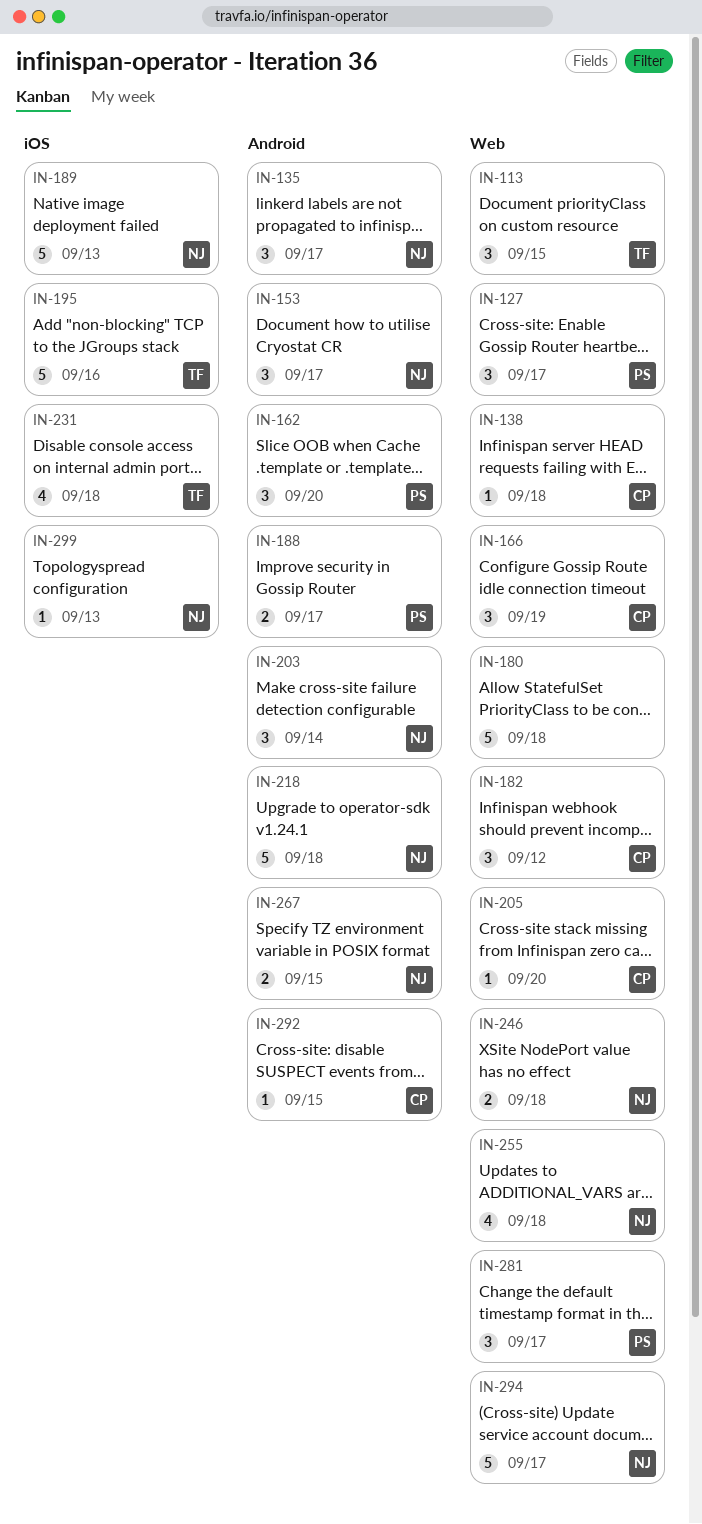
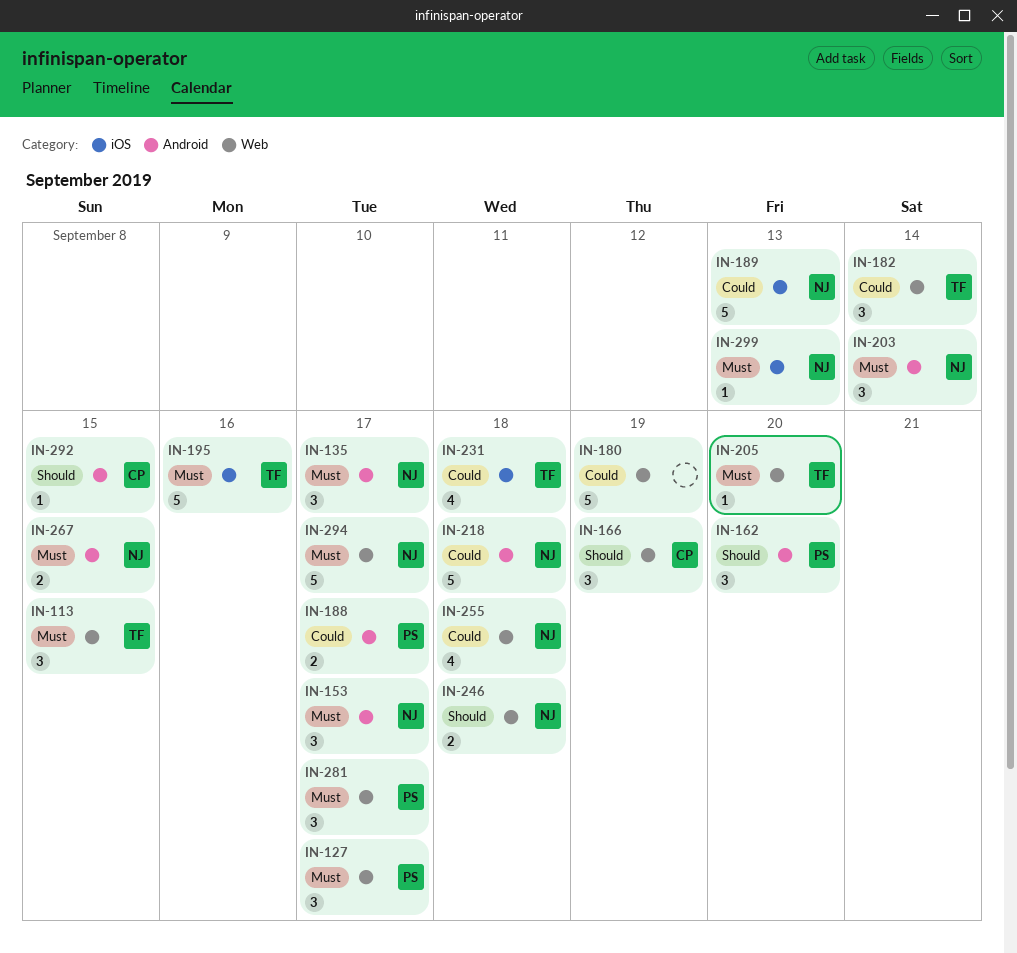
IN-138: present -> none
IN-180, due: Sep 18 -> Sep 19
IN-182, owner: CP -> TF
IN-182, due: Sep 12 -> Sep 14
IN-205, owner: CP -> TF

